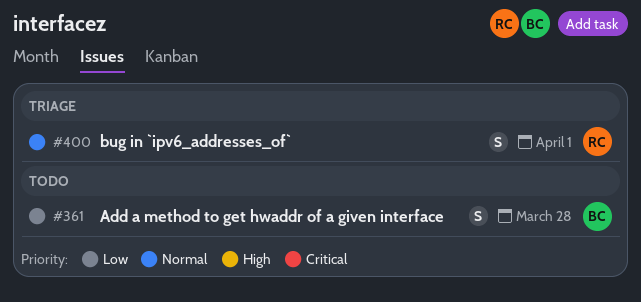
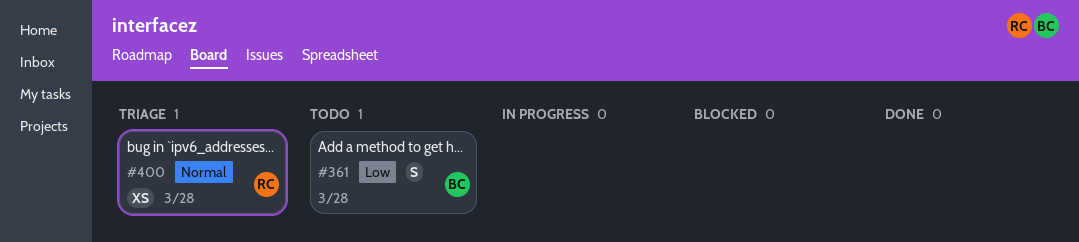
#400, estimate: S -> XS
#400, due: Apr 1 -> Mar 28

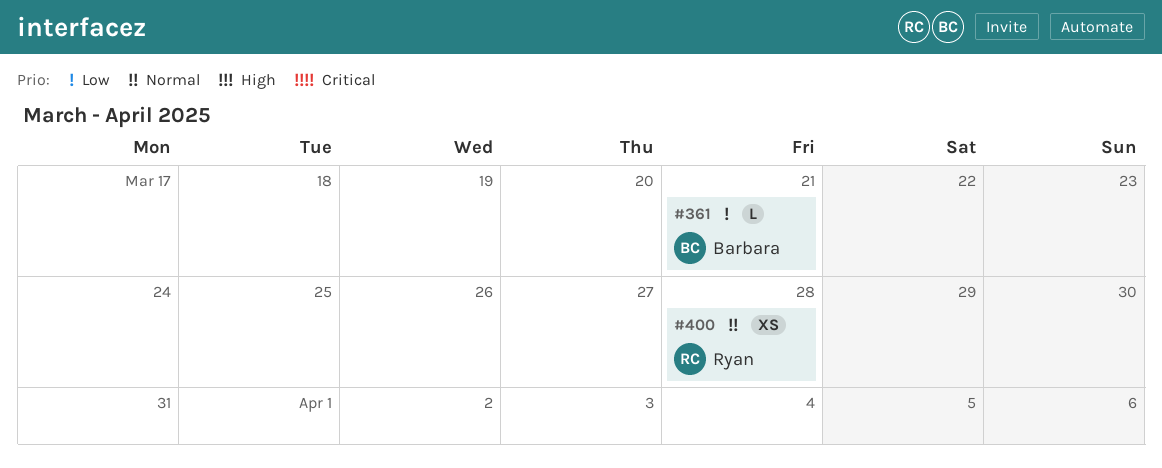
#361, estimate: S -> L
#361, due: Mar 28 -> Mar 21

